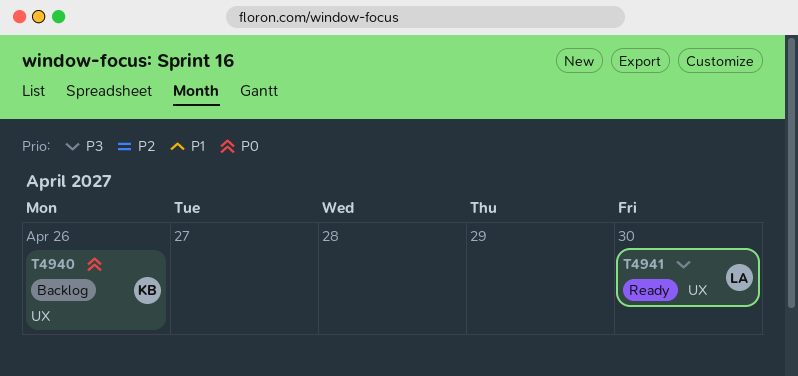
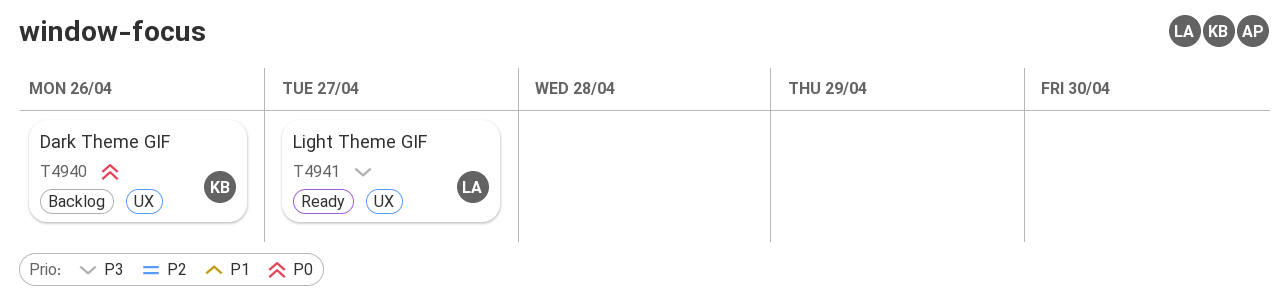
T4941, due: Apr 30 -> Apr 27

